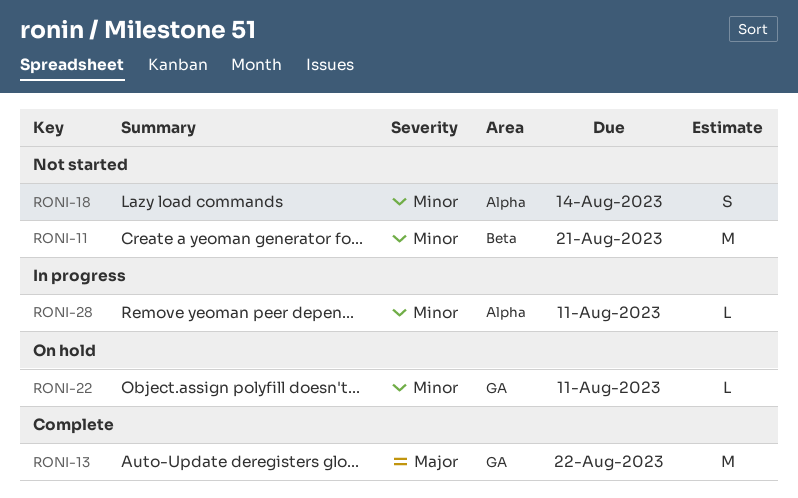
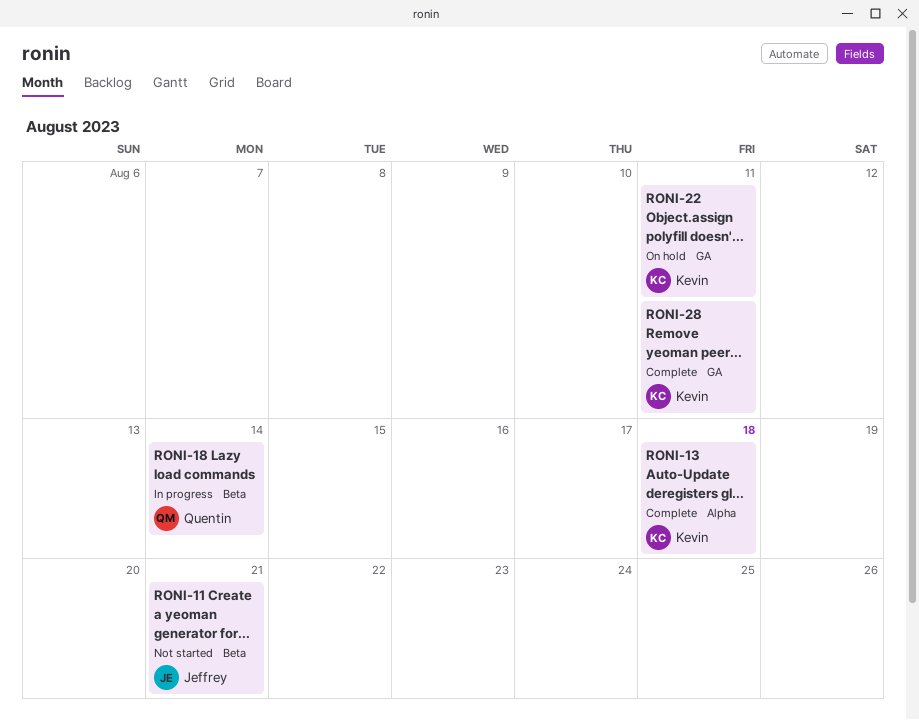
RONI-13, label: GA -> Alpha
RONI-13, due: Aug 22 -> Aug 18
RONI-18, status: Not started -> In progress
RONI-18, label: Alpha -> Beta
RONI-28, status: In progress -> Complete
RONI-28, label: Alpha -> GA

